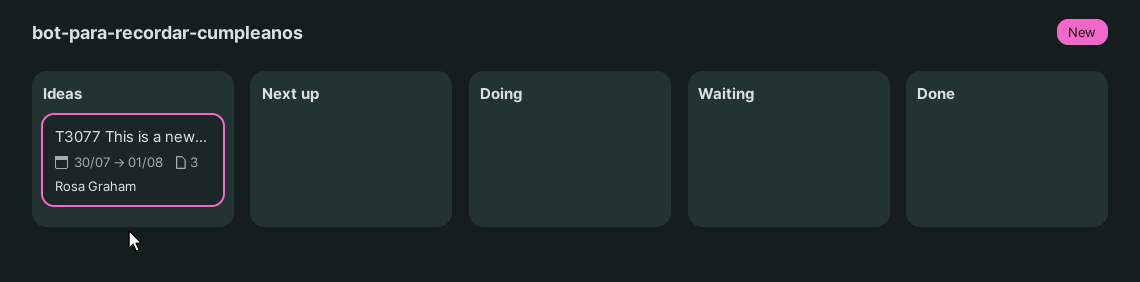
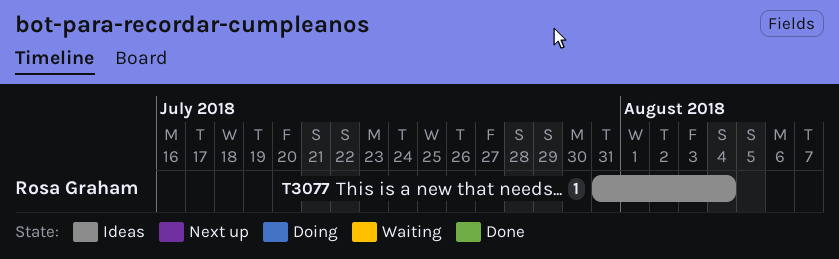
T3077, start: Jul 30 -> Jul 31
T3077, due: Aug 1 -> Aug 4

